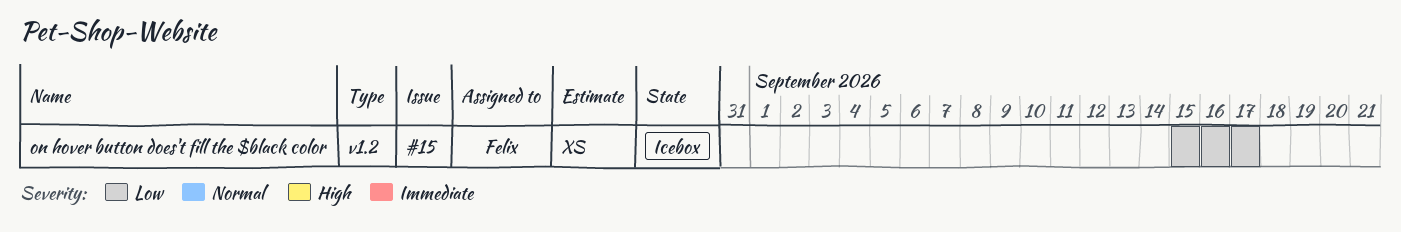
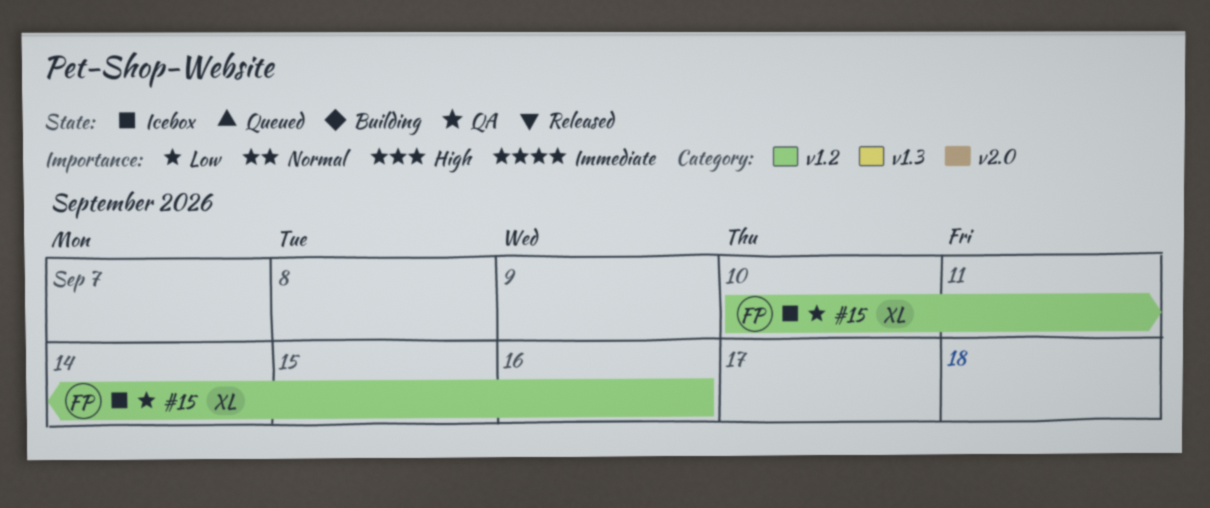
#15, estimate: XS -> XL
#15, start: Sep 15 -> Sep 10
#15, due: Sep 17 -> Sep 16

